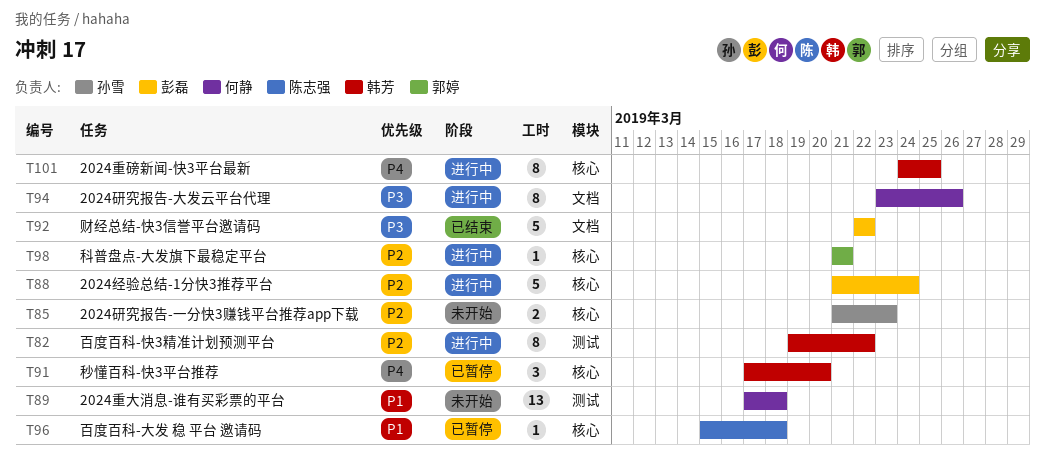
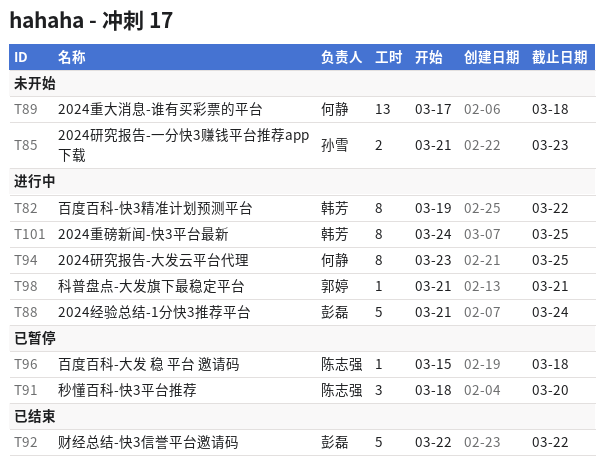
T91, owner: 韩芳 -> 陈志强
T91, start: Mar 17 -> Mar 18
T94, due: Mar 26 -> Mar 25

